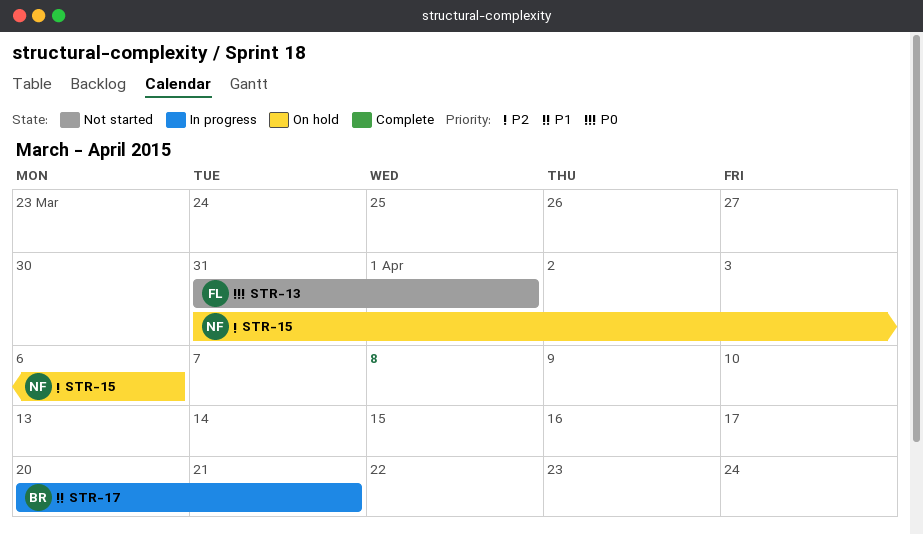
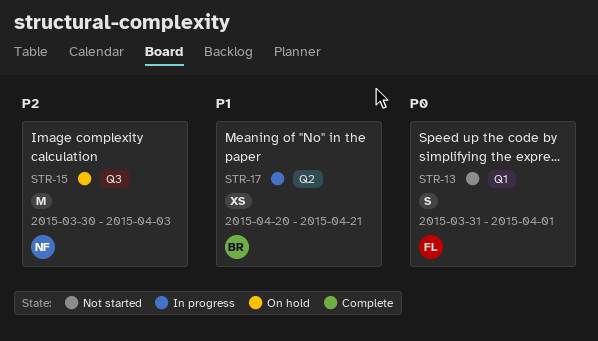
STR-15, start: Mar 31 -> Mar 30
STR-15, due: Apr 6 -> Apr 3

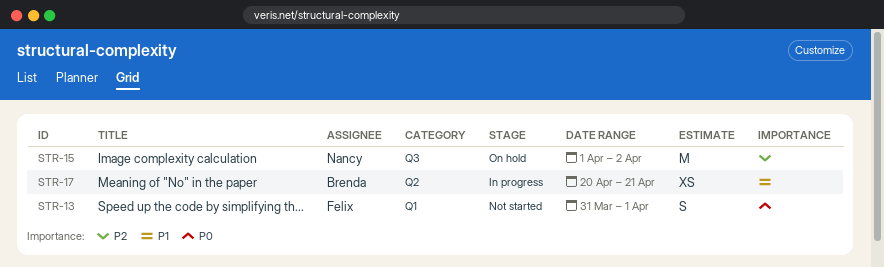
STR-15, start: Mar 30 -> Apr 1
STR-15, due: Apr 3 -> Apr 2

